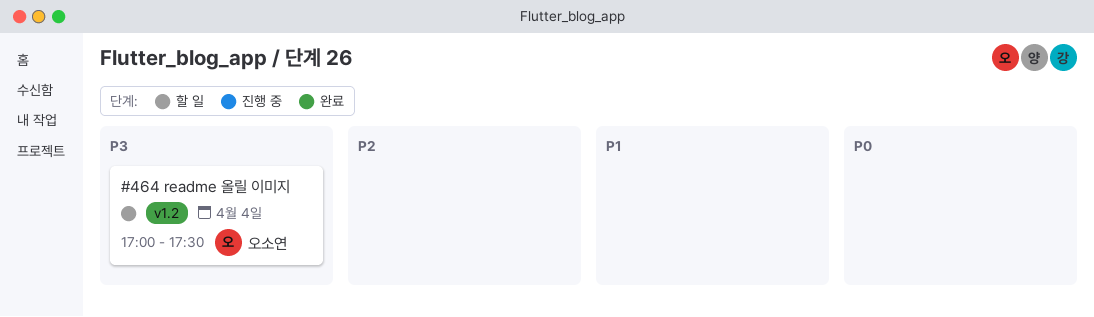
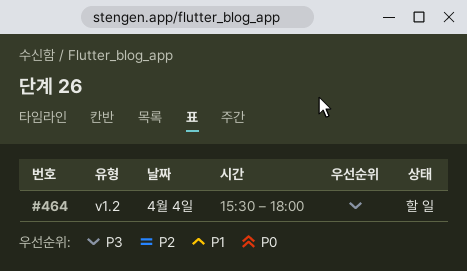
#464, begins: 17:00 -> 15:30
#464, ends: 17:30 -> 18:00

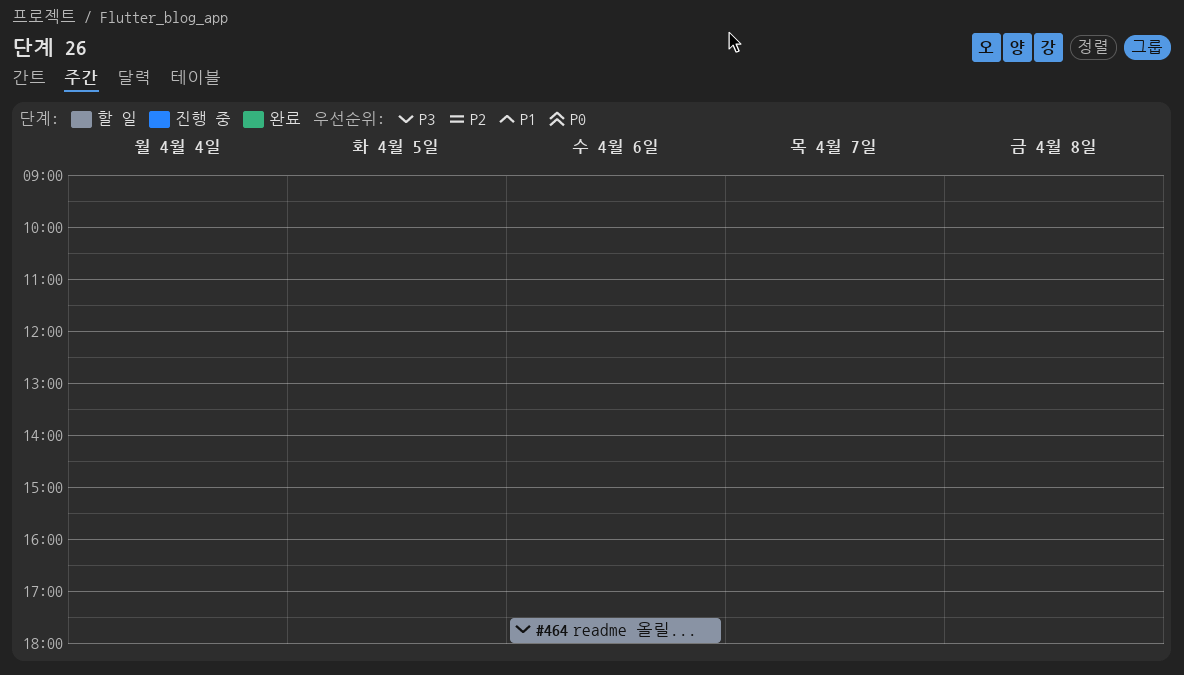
#464, day: Apr 4 -> Apr 6
#464, begins: 15:30 -> 17:30

